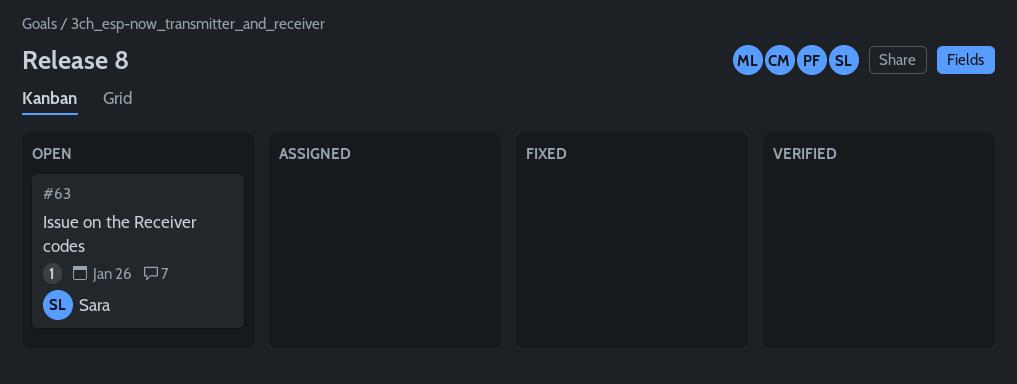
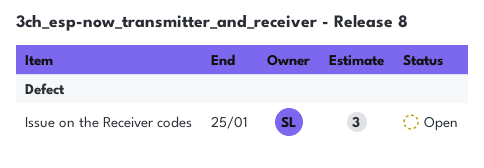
Issue on the Receiver codes, estimate: 1 -> 3
Issue on the Receiver codes, due: Jan 26 -> Jan 25

